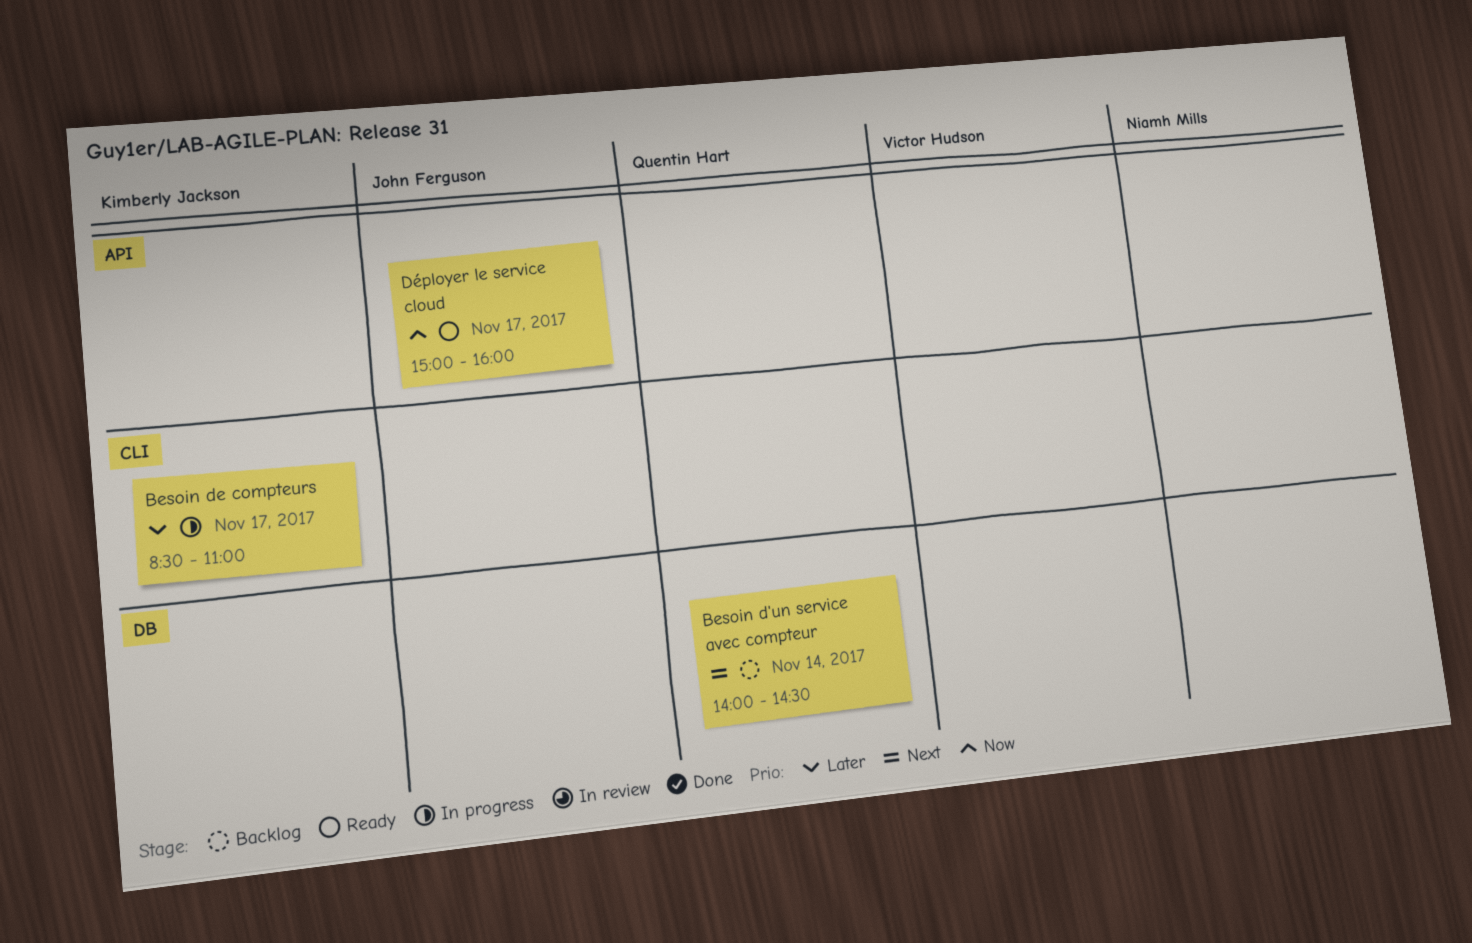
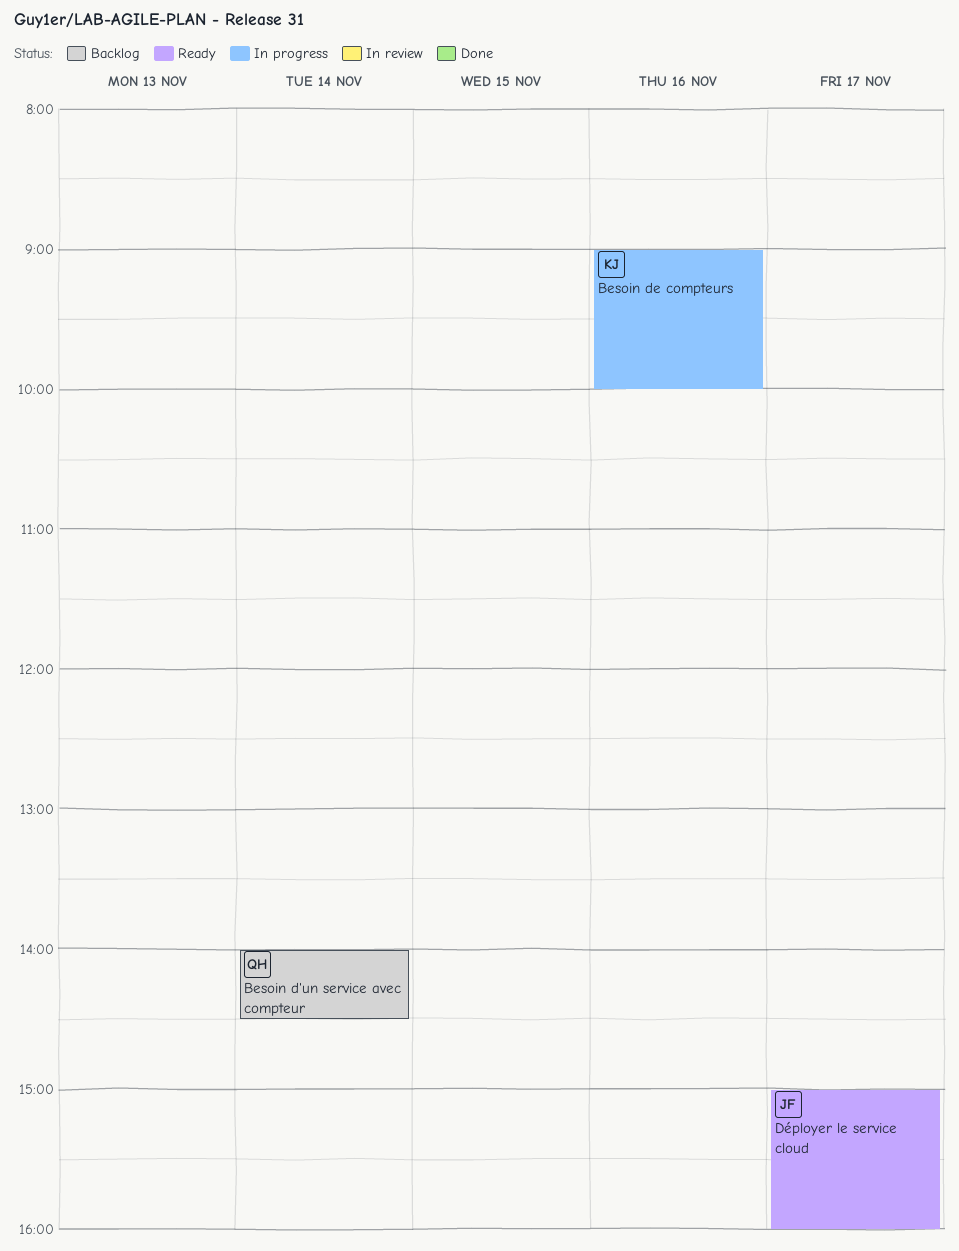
Besoin de compteurs, day: Nov 17 -> Nov 16
Besoin de compteurs, begins: 08:30 -> 09:00
Besoin de compteurs, ends: 11:00 -> 10:00

